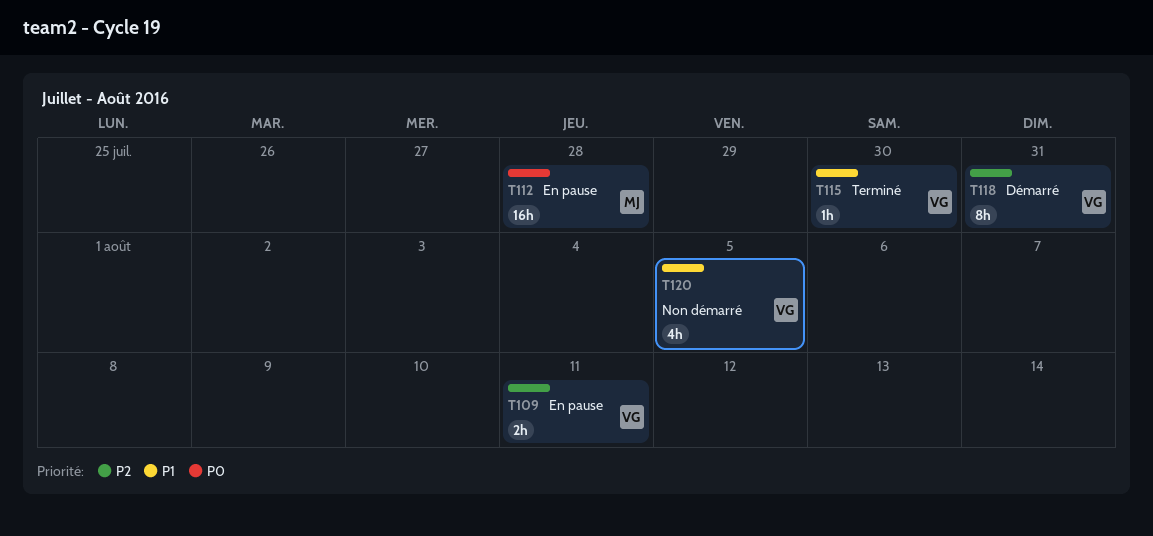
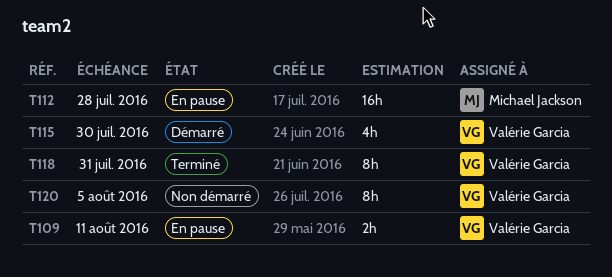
T115, status: Terminé -> Démarré
T115, estimate: 1h -> 4h
T118, status: Démarré -> Terminé
T120, estimate: 4h -> 8h

